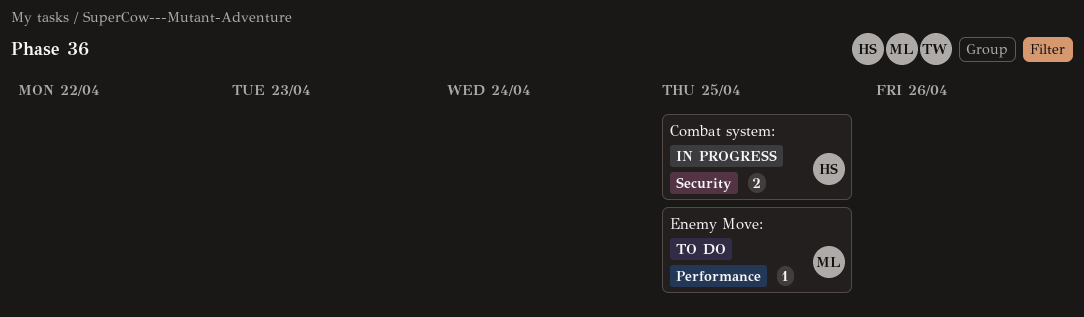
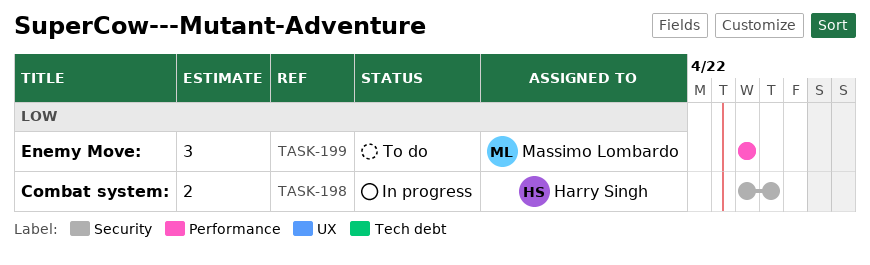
Enemy Move:, estimate: 1 -> 3
Enemy Move:, due: Apr 25 -> Apr 24

